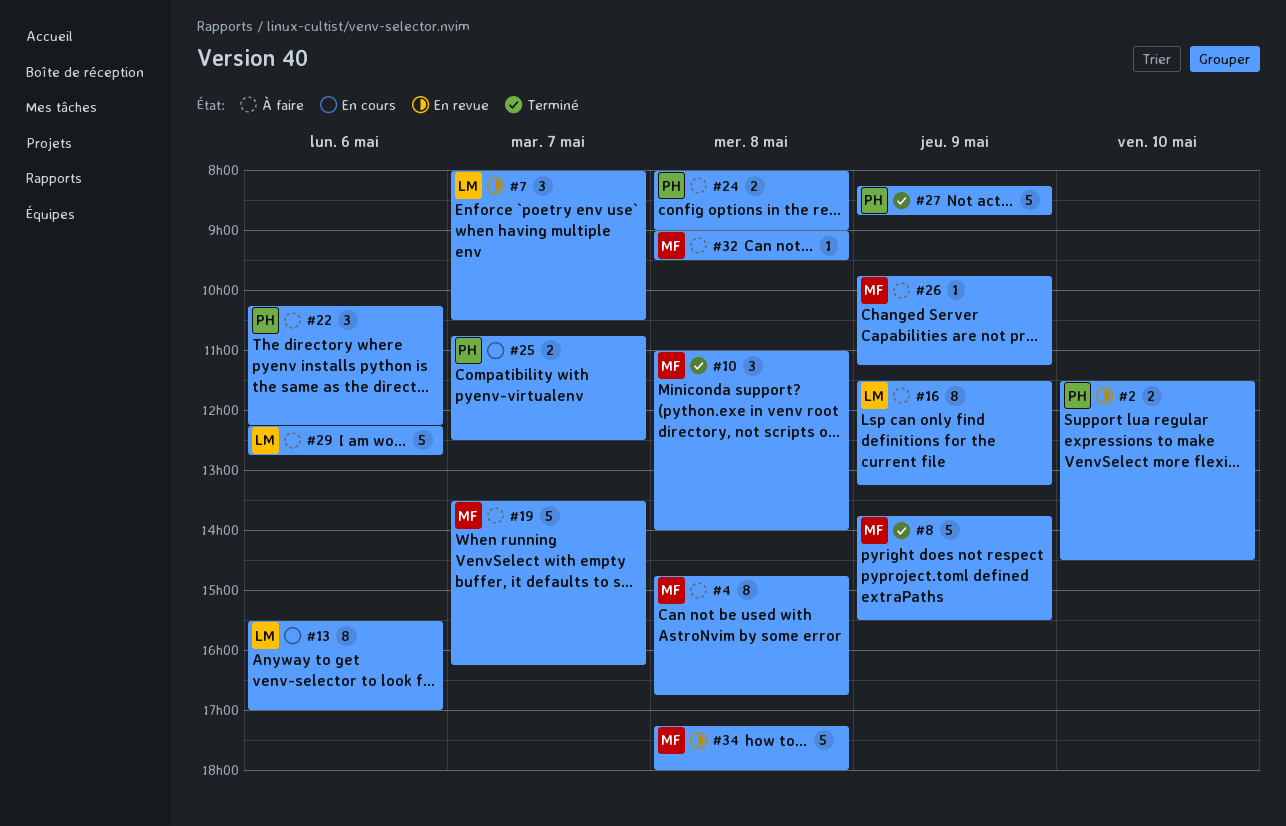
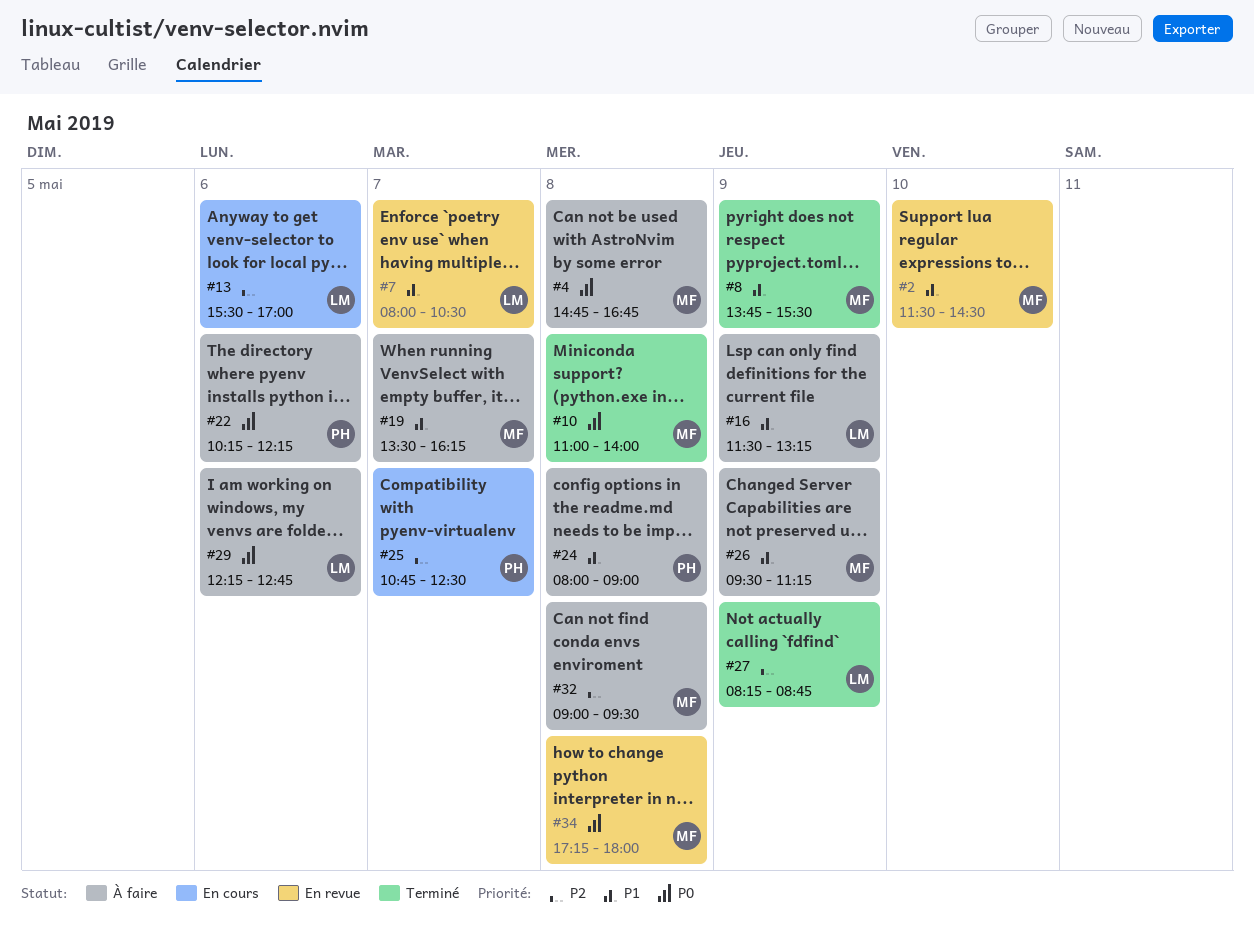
#2, owner: PH -> MF
#26, begins: 09:45 -> 09:30
#27, owner: PH -> LM

